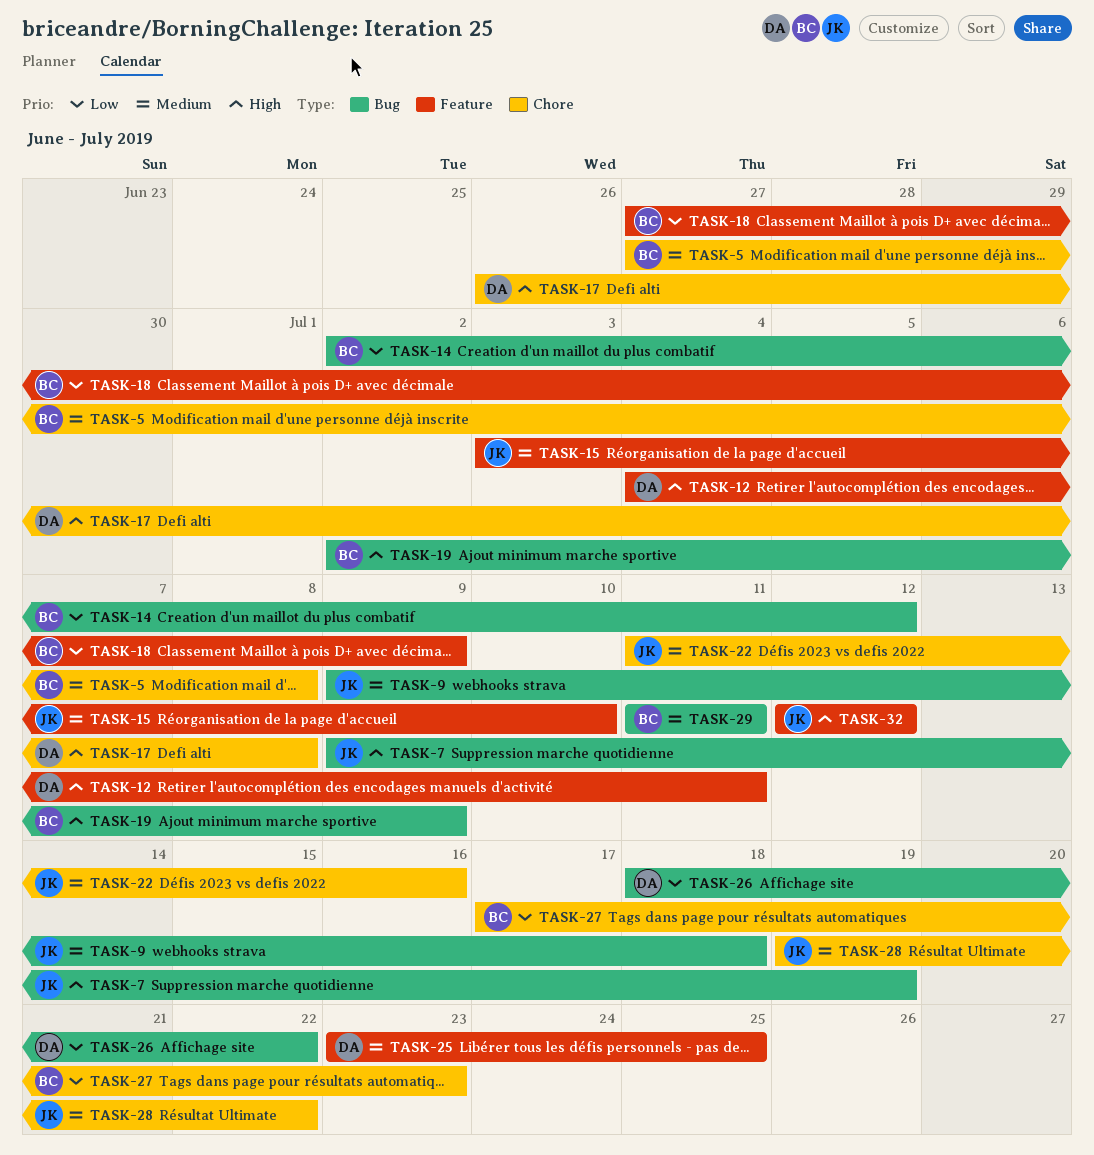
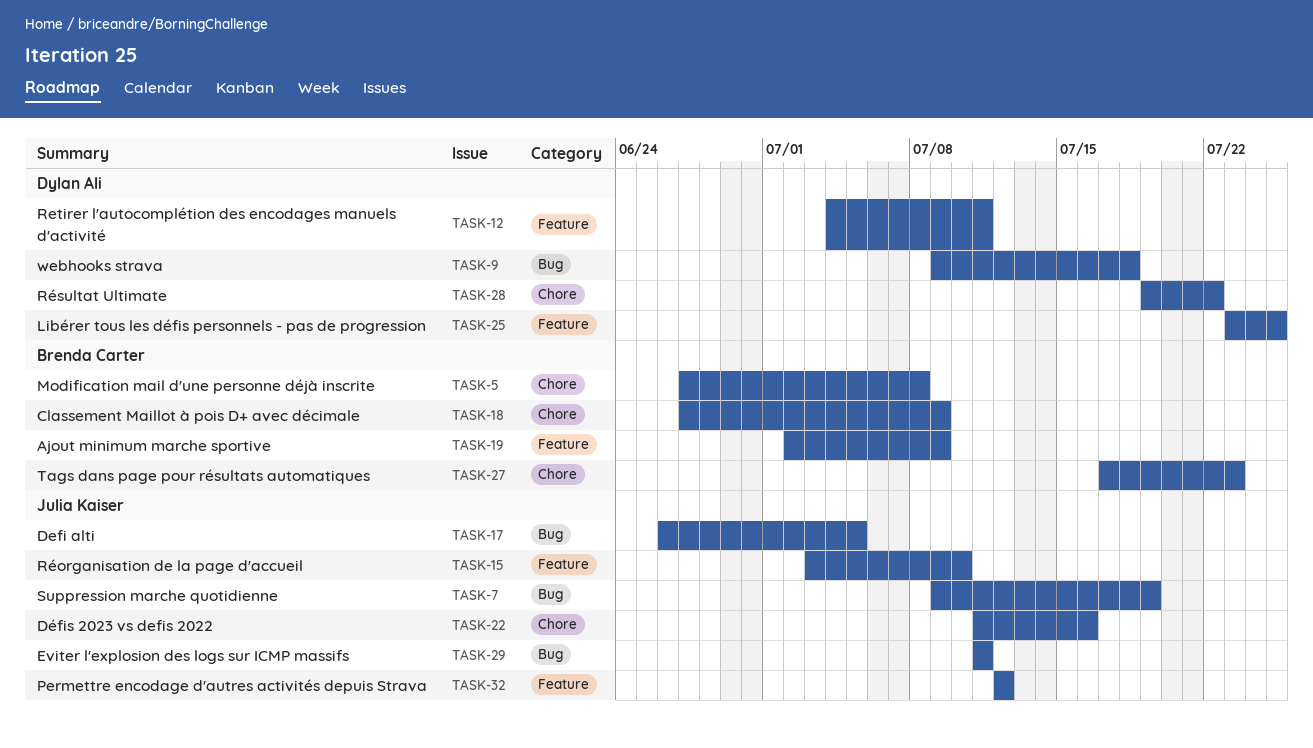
TASK-9, owner: Julia Kaiser -> Dylan Ali
TASK-14: present -> none
TASK-17, owner: Dylan Ali -> Julia Kaiser
TASK-17, label: Chore -> Bug
TASK-17, due: Jul 8 -> Jul 5
TASK-18, label: Feature -> Chore
TASK-19, label: Bug -> Feature
TASK-26: present -> none
TASK-28, owner: Julia Kaiser -> Dylan Ali
TASK-29, owner: Brenda Carter -> Julia Kaiser

